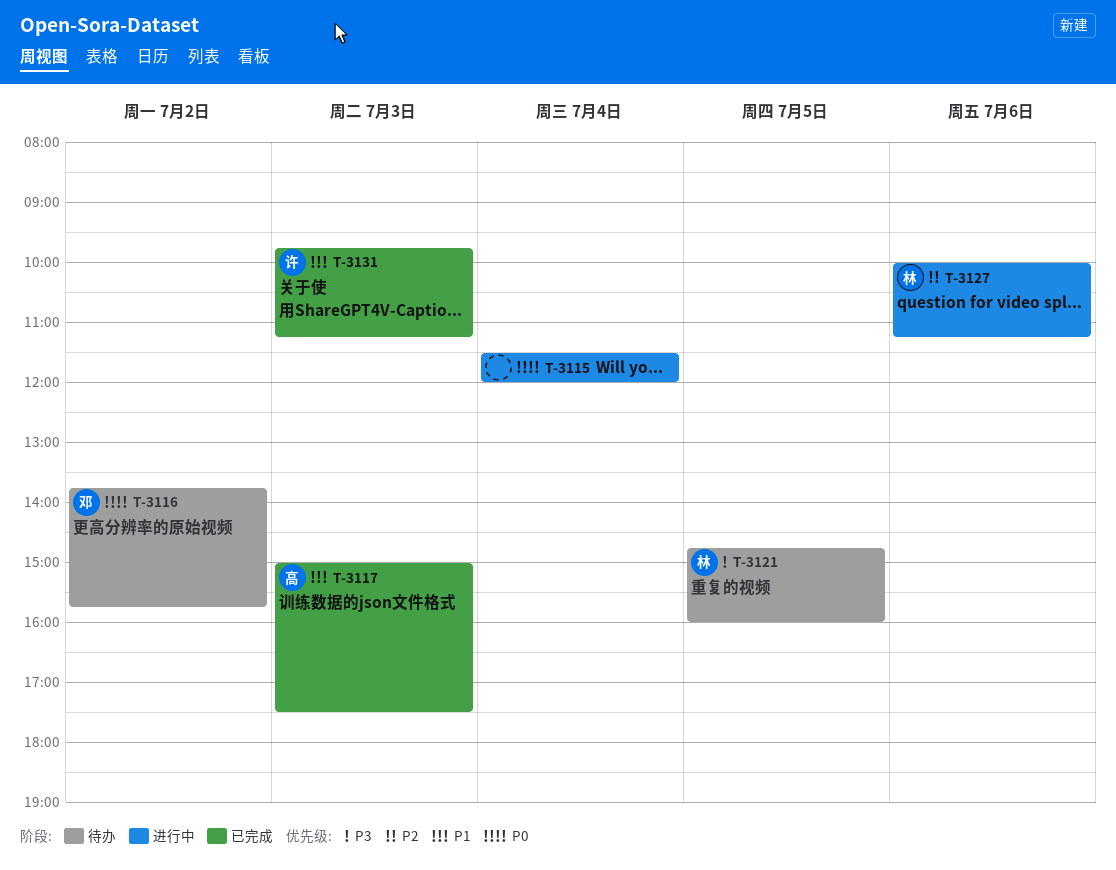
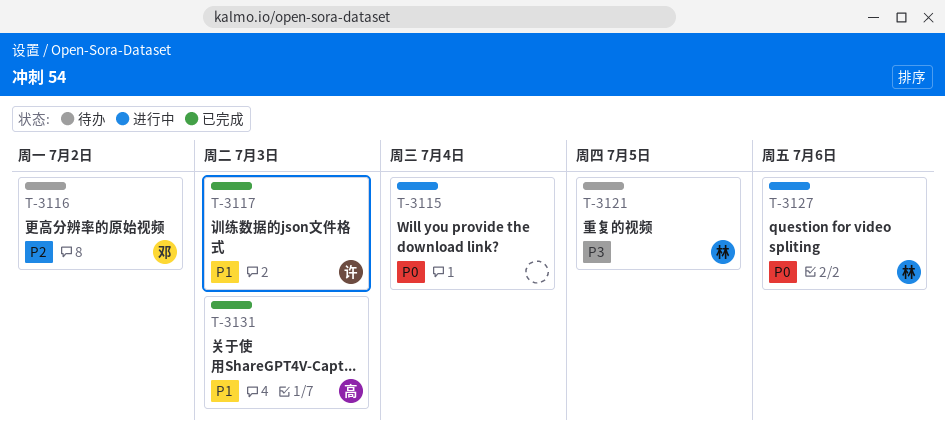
T-3116, priority: P0 -> P2
T-3117, owner: 高 -> 许
T-3127, priority: P2 -> P0
T-3131, owner: 许 -> 高

